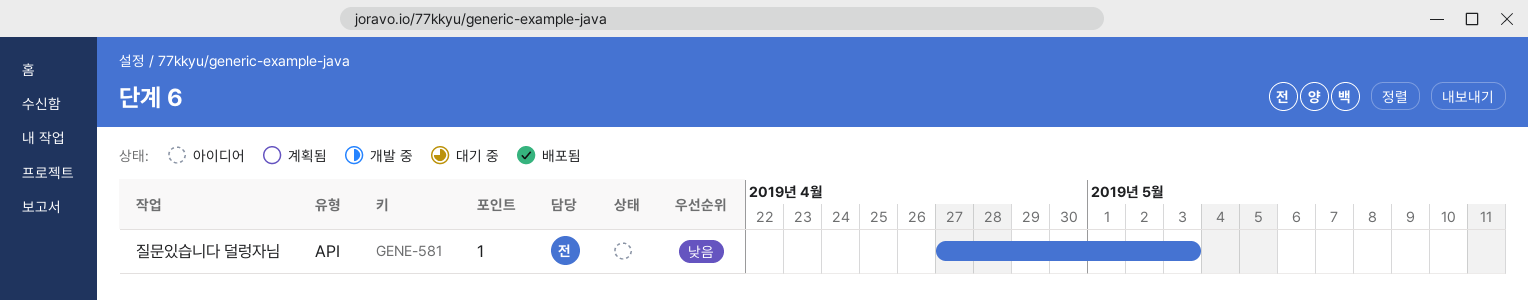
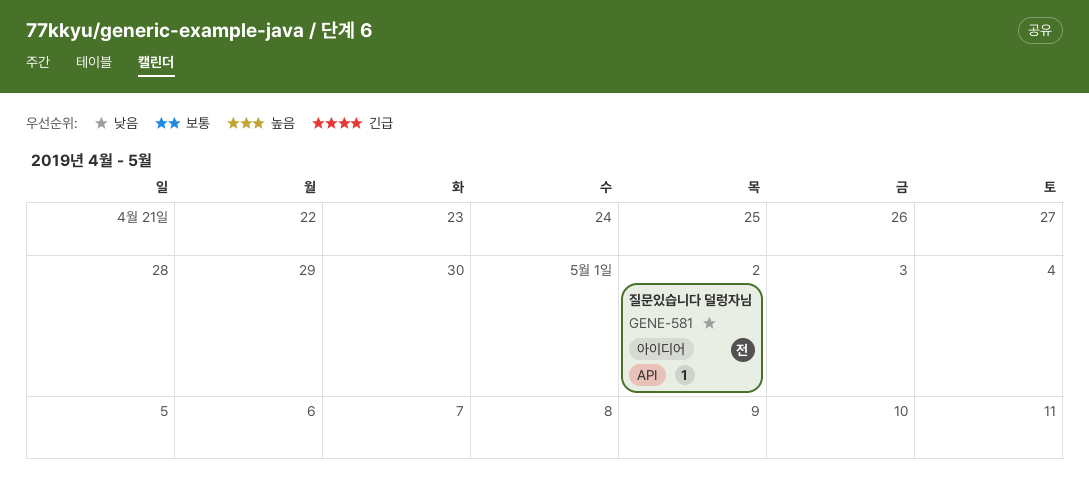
GENE-581, due: May 3 -> May 2

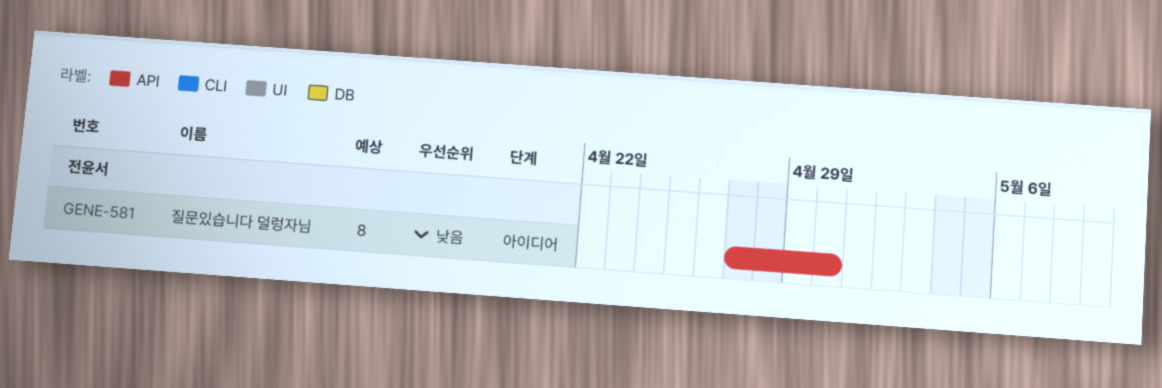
GENE-581, estimate: 1 -> 8
GENE-581, due: May 2 -> Apr 30

